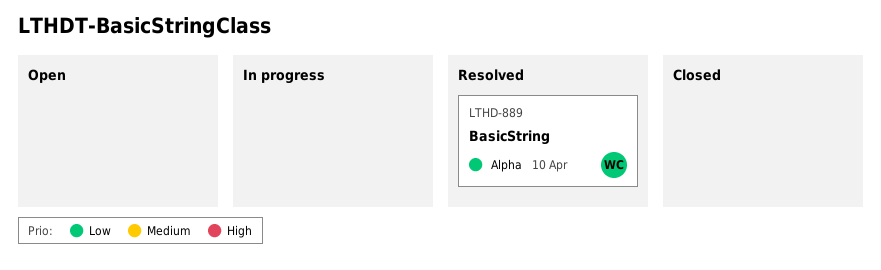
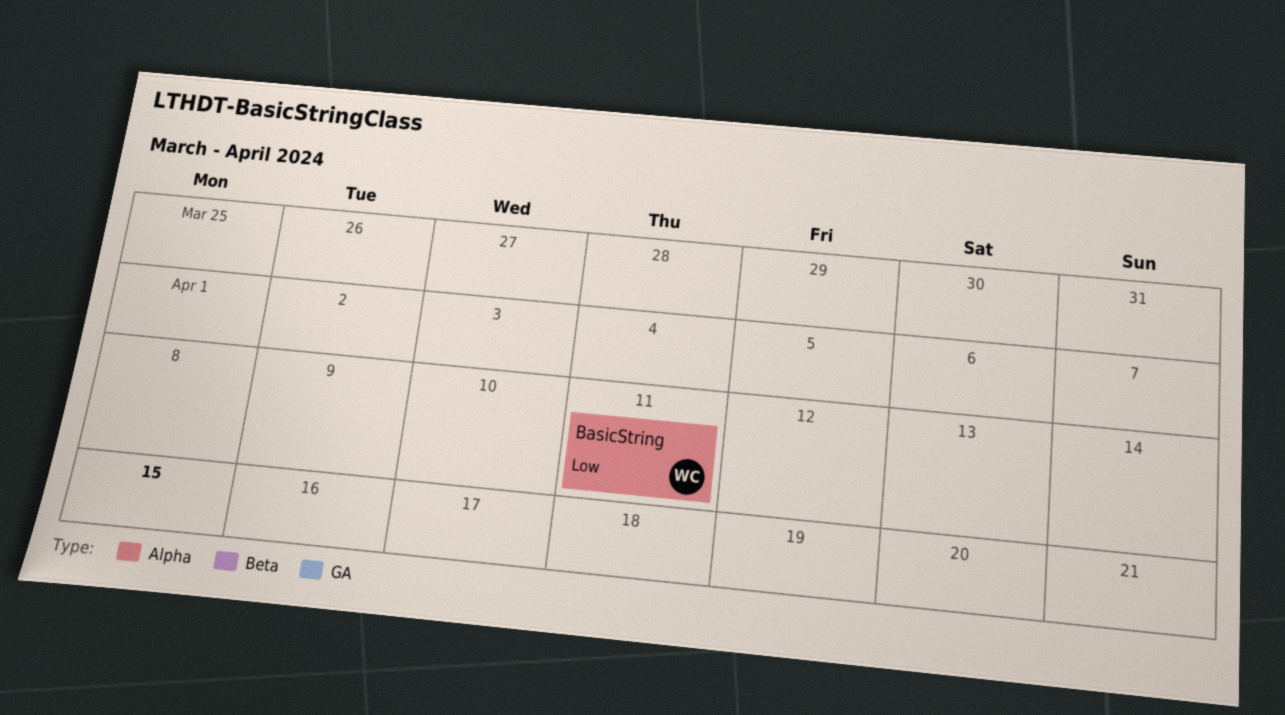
BasicString, due: Apr 10 -> Apr 11

